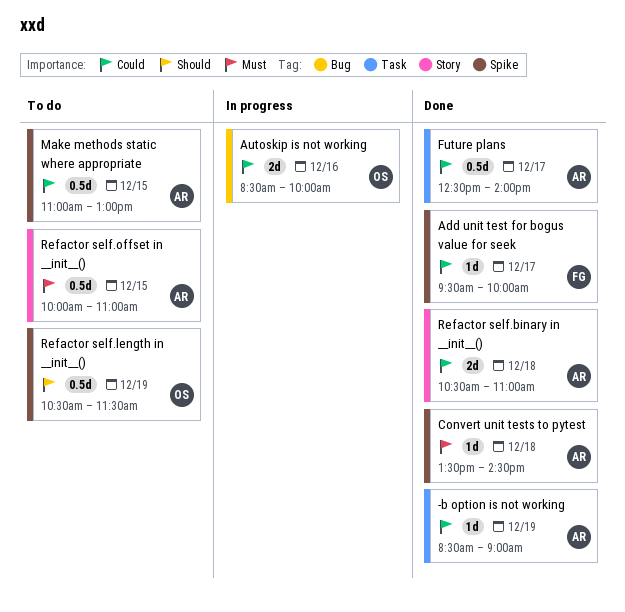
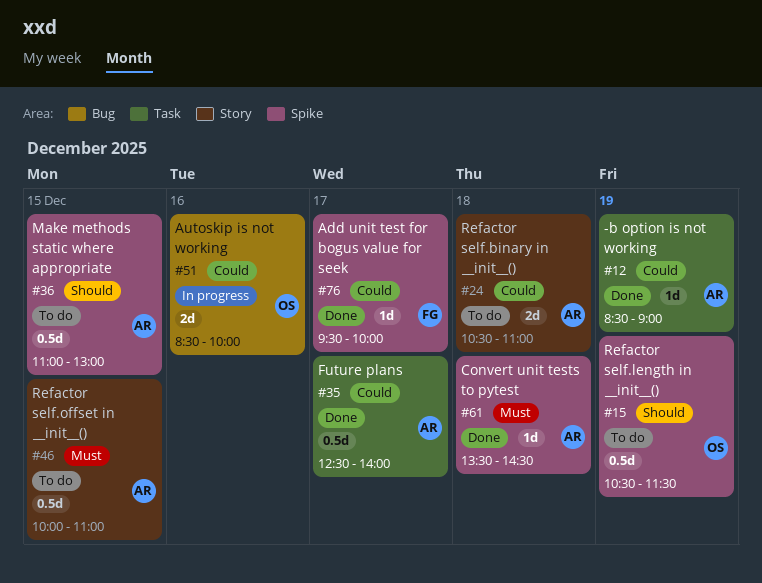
Make methods static where appropriate, priority: Could -> Should
Refactor self.binary in __init__(), status: Done -> To do

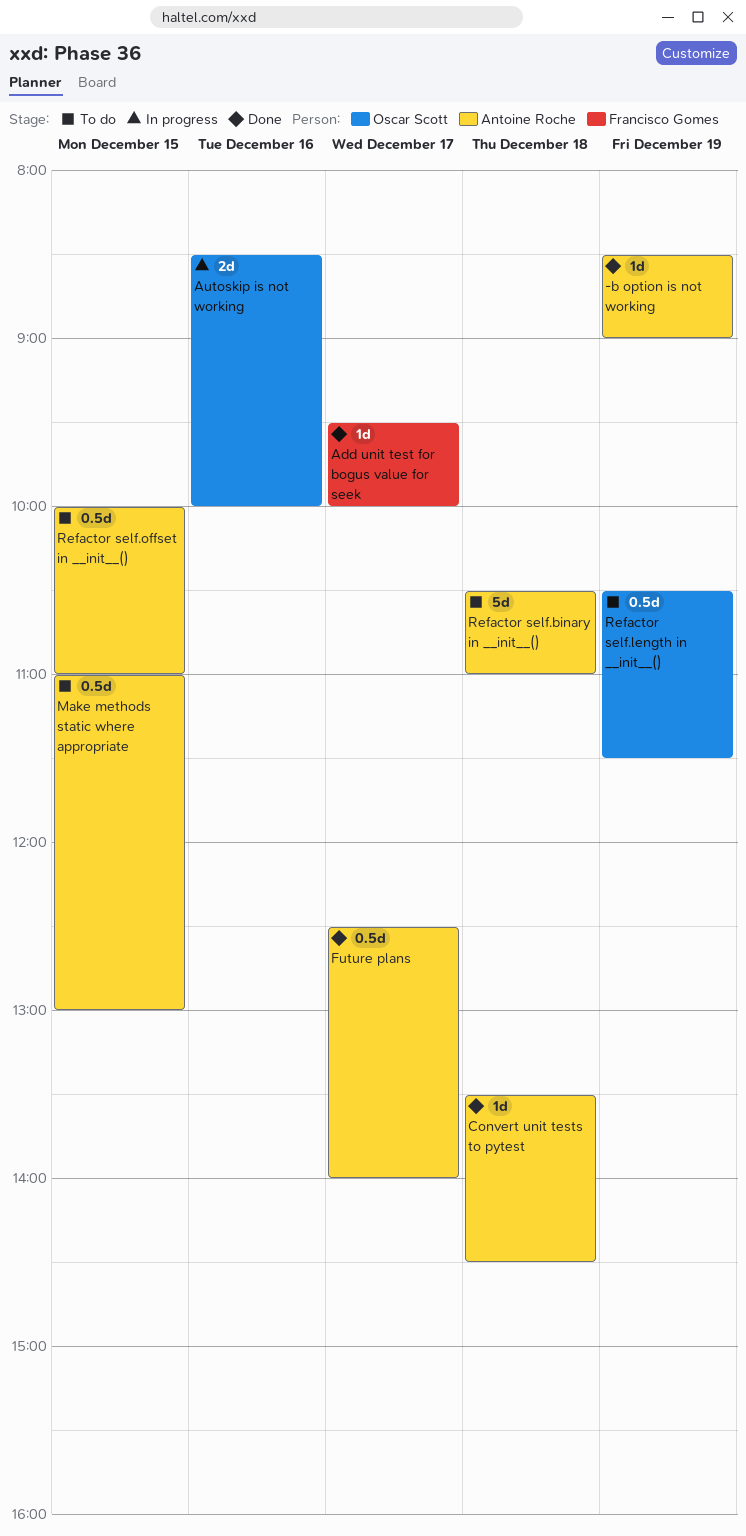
Refactor self.binary in __init__(), estimate: 2d -> 5d

